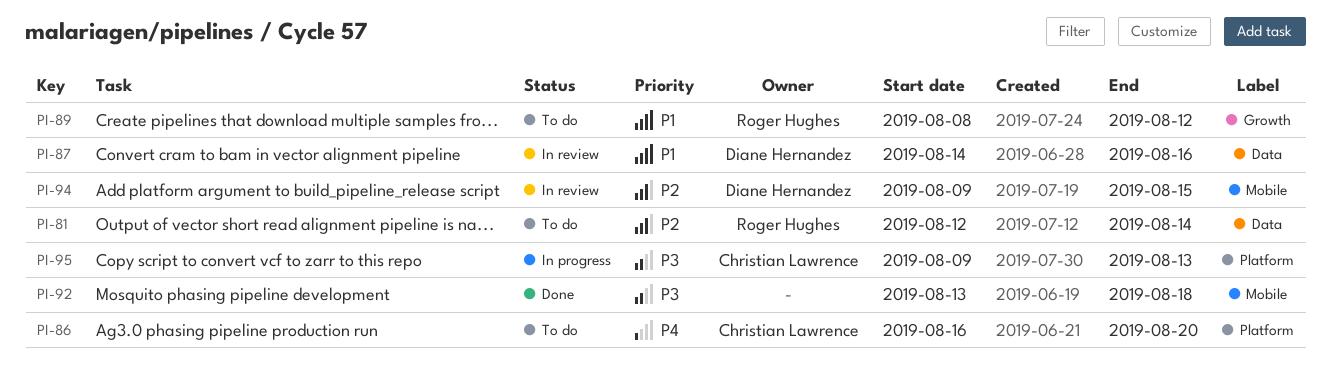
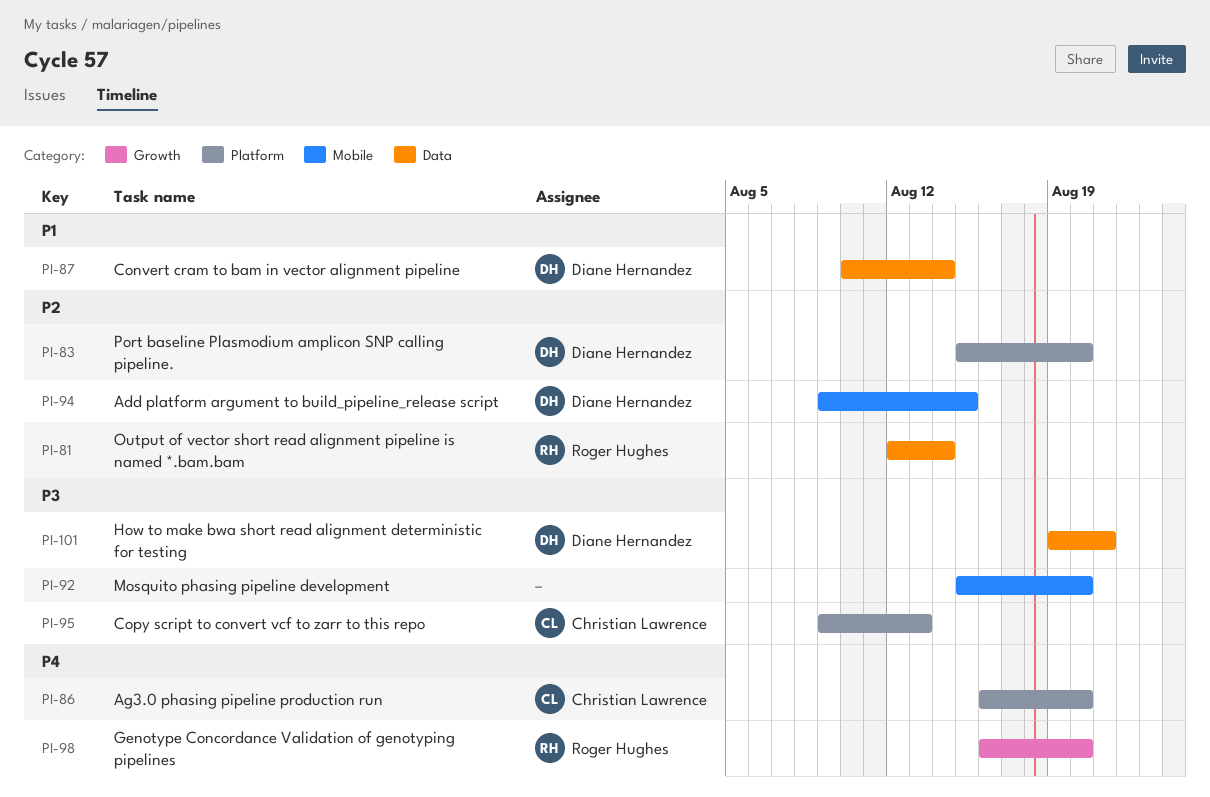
PI-83: none -> present
PI-87, start: Aug 14 -> Aug 10
PI-87, due: Aug 16 -> Aug 14
PI-89: present -> none
PI-92, start: Aug 13 -> Aug 15
PI-92, due: Aug 18 -> Aug 20
PI-98: none -> present
PI-101: none -> present

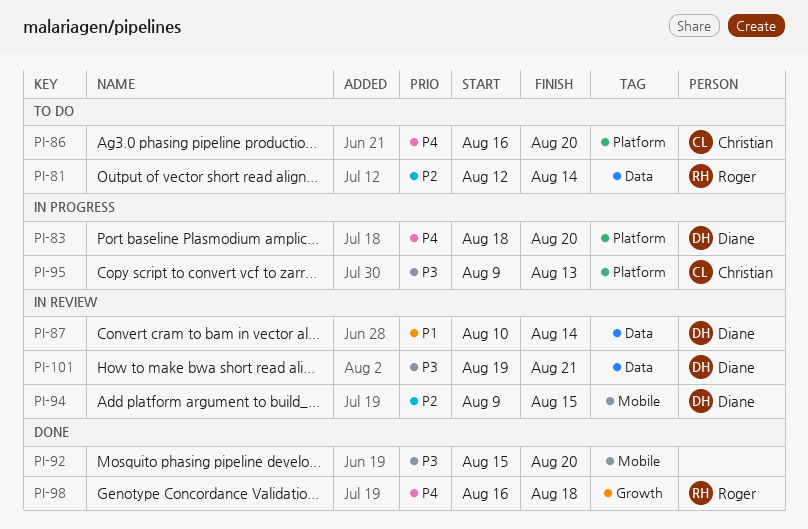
PI-83, priority: P2 -> P4
PI-83, start: Aug 15 -> Aug 18
PI-98, due: Aug 20 -> Aug 18

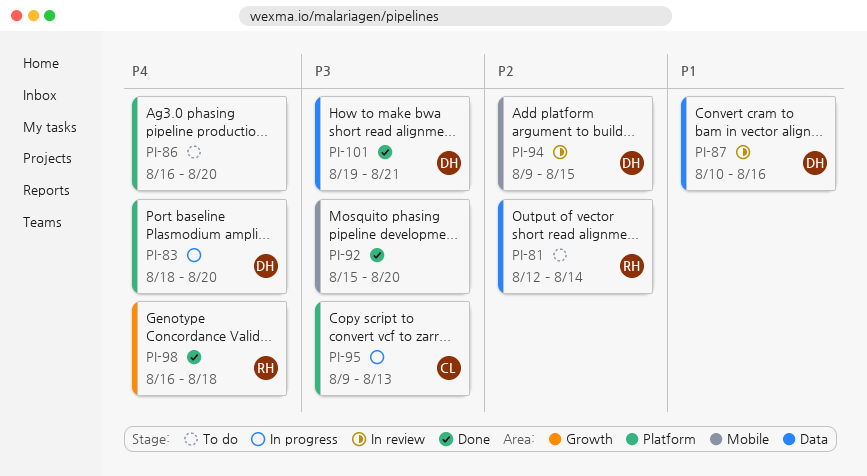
PI-86, owner: Christian -> none
PI-87, due: Aug 14 -> Aug 16
PI-101, status: In review -> Done

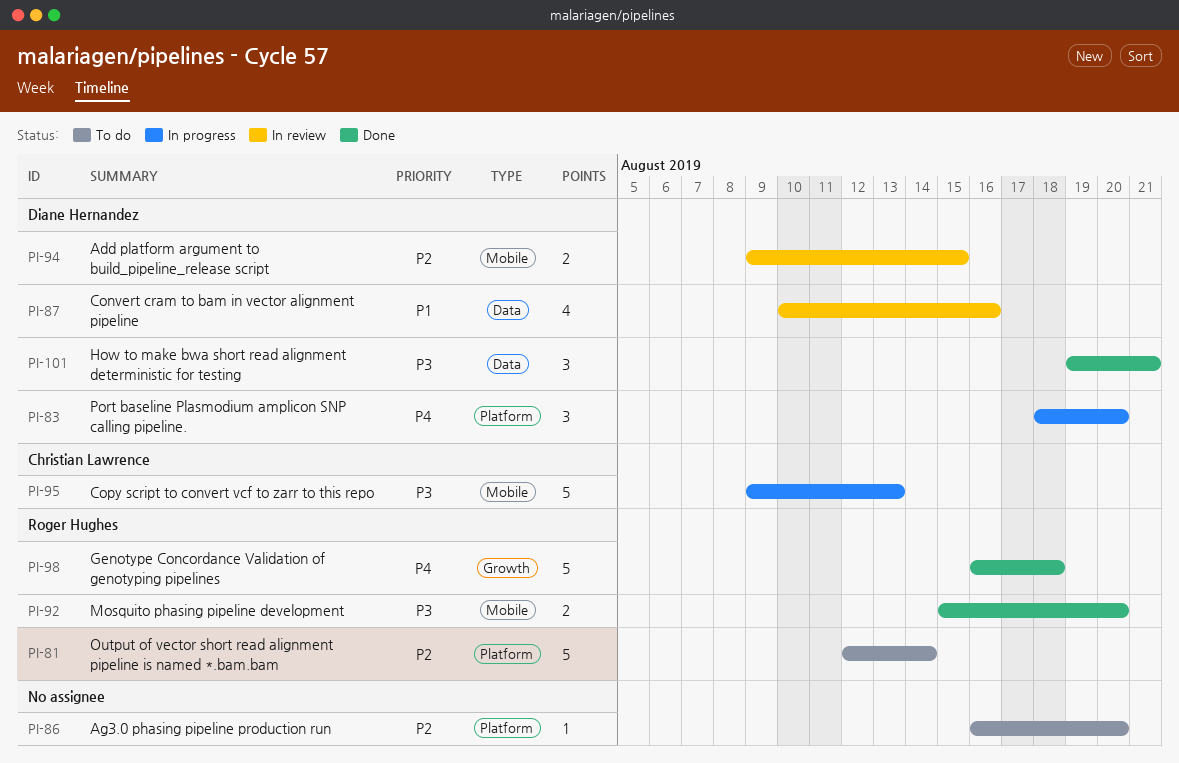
PI-81, label: Data -> Platform
PI-86, priority: P4 -> P2
PI-92, owner: none -> Roger Hughes
PI-95, label: Platform -> Mobile

